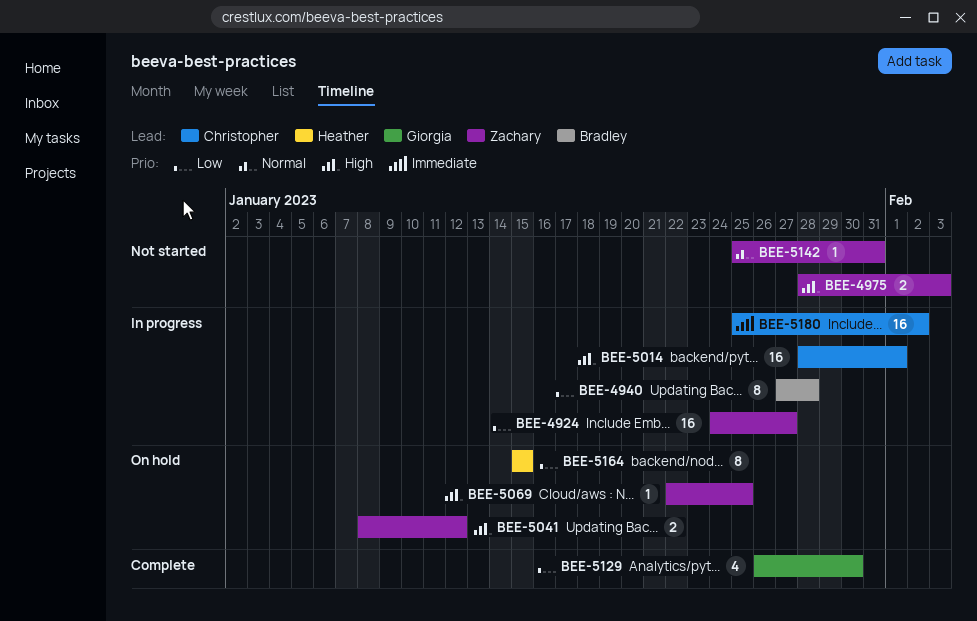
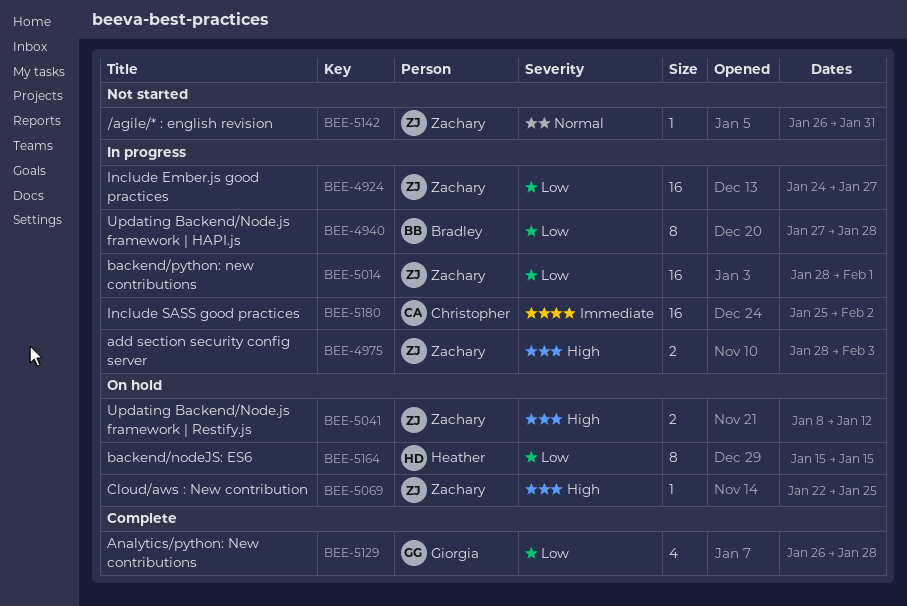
BEE-4975, status: Not started -> In progress
BEE-5014, owner: Christopher -> Zachary
BEE-5014, priority: High -> Low
BEE-5129, due: Jan 30 -> Jan 28
BEE-5142, start: Jan 25 -> Jan 26

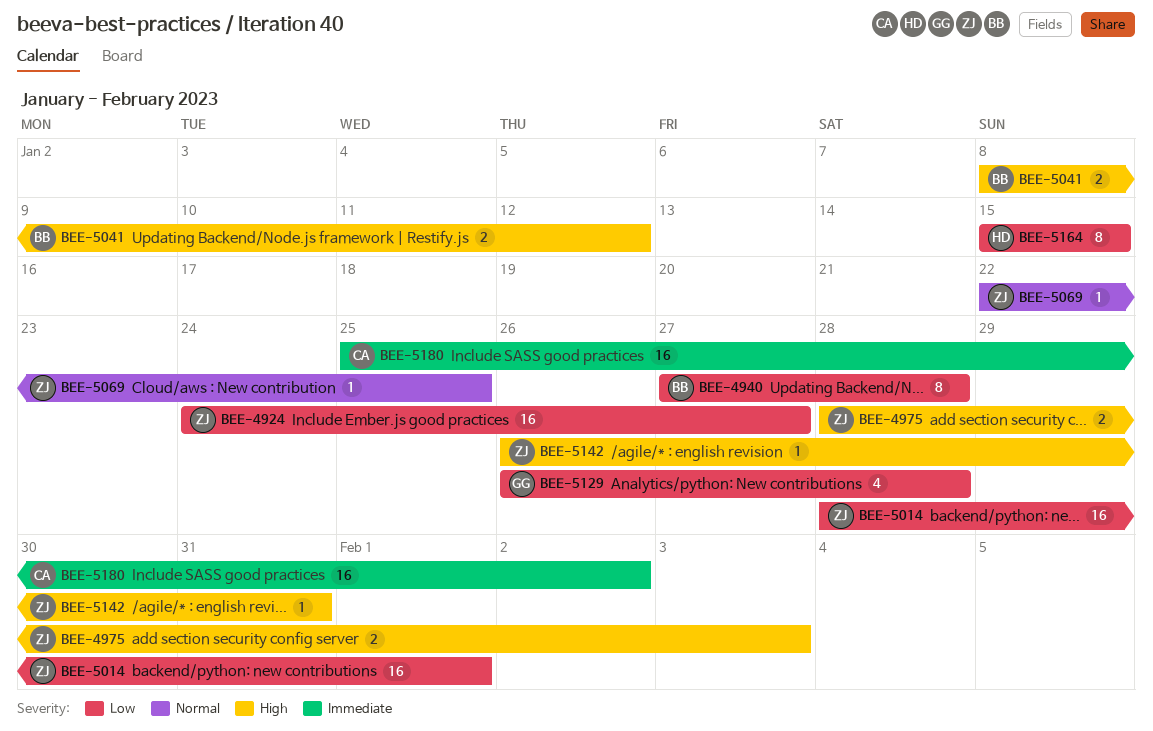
BEE-5041, owner: Zachary -> Bradley
BEE-5069, priority: High -> Normal
BEE-5142, priority: Normal -> High

